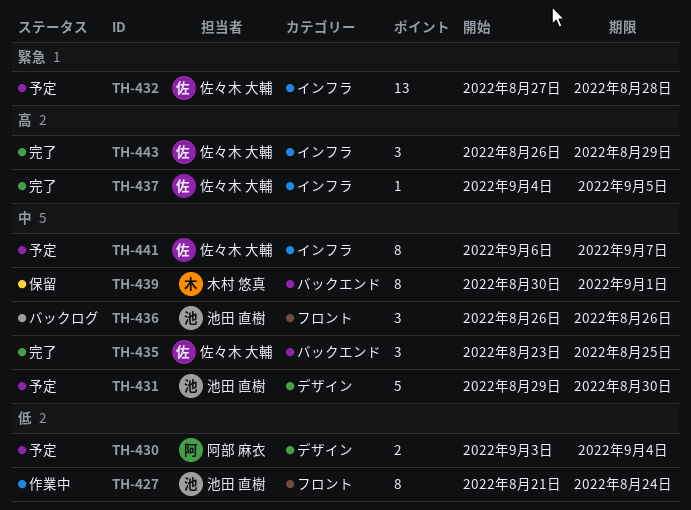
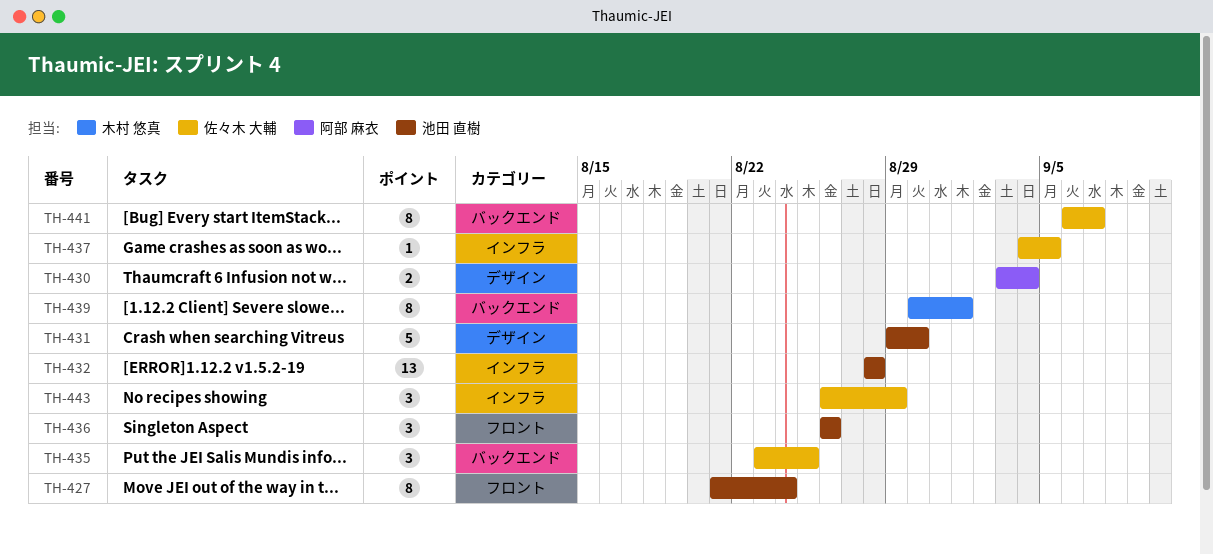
TH-432, owner: 佐々木 大輔 -> 池田 直樹
TH-432, start: Aug 27 -> Aug 28
TH-441, label: インフラ -> バックエンド

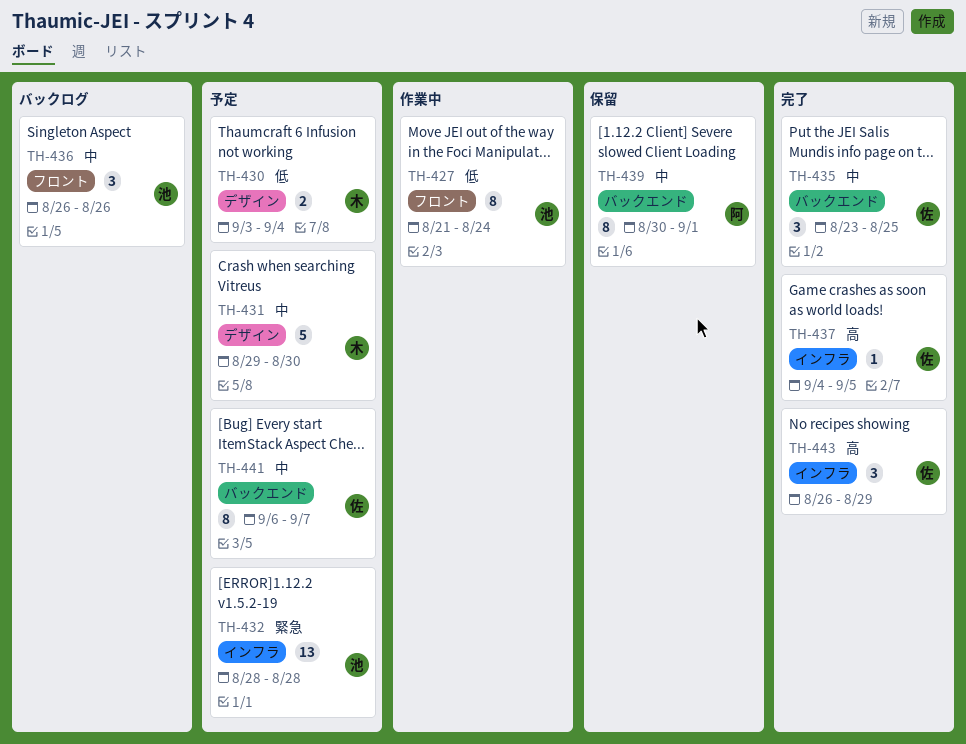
TH-430, owner: 阿部 麻衣 -> 木村 悠真
TH-431, owner: 池田 直樹 -> 木村 悠真
TH-439, owner: 木村 悠真 -> 阿部 麻衣

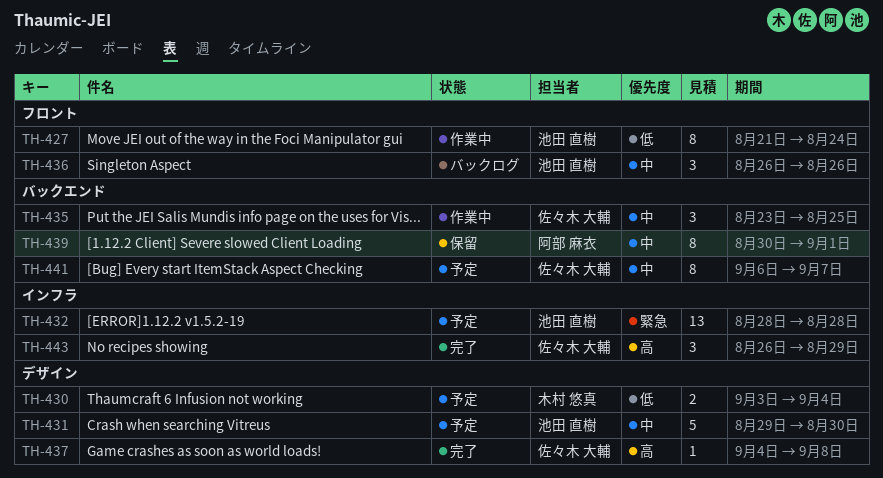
TH-431, owner: 木村 悠真 -> 池田 直樹
TH-435, status: 完了 -> 作業中
TH-437, label: インフラ -> デザイン
TH-437, due: Sep 5 -> Sep 8

